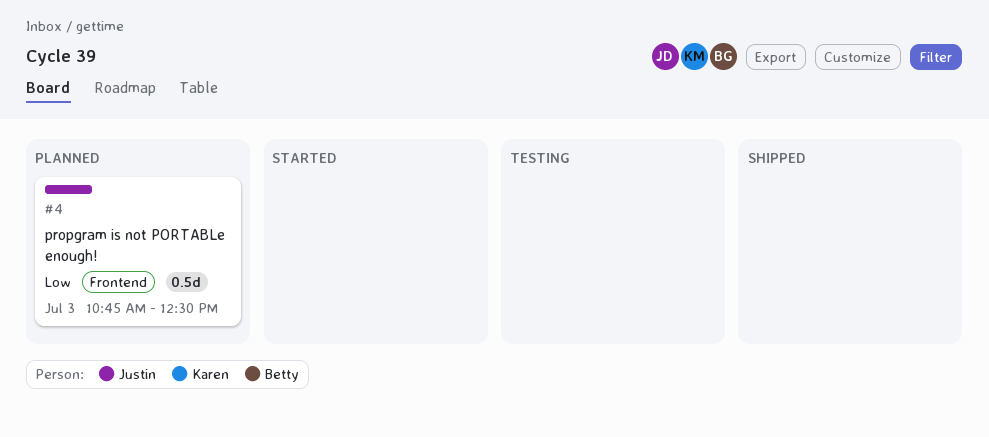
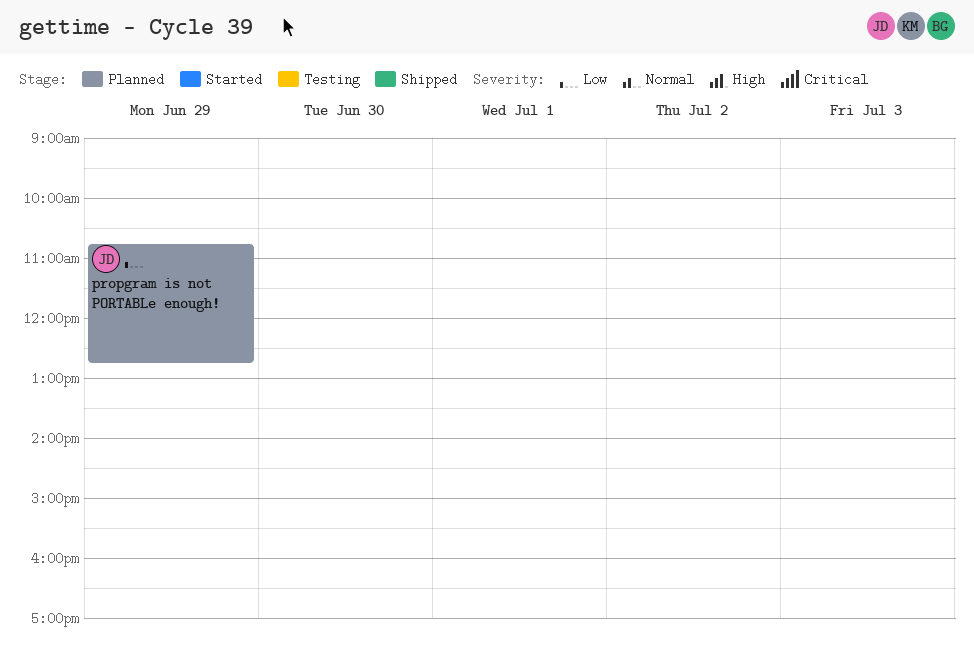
propgram is not PORTABLe enough!, day: Jul 3 -> Jun 29
propgram is not PORTABLe enough!, ends: 12:30 -> 12:45

